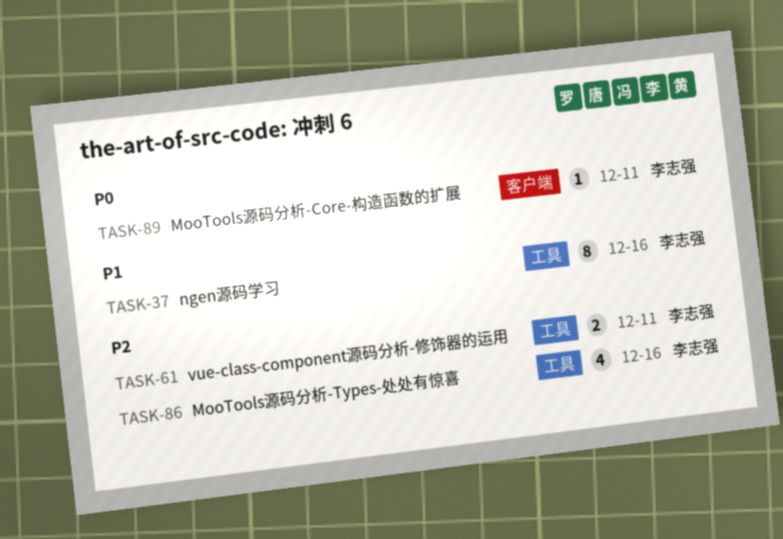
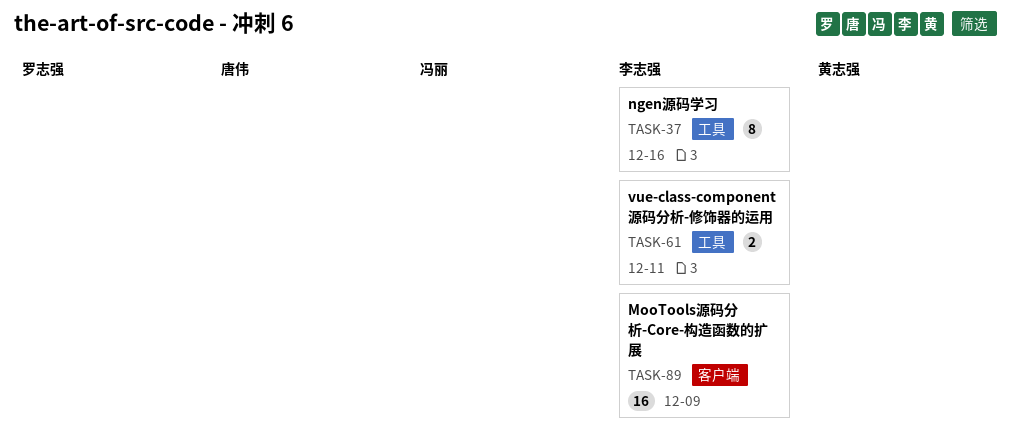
TASK-86: present -> none
TASK-89, estimate: 1 -> 16
TASK-89, due: Dec 11 -> Dec 9

